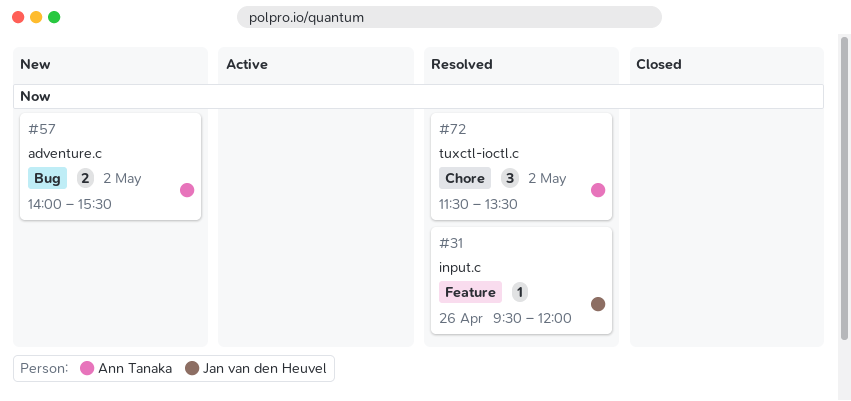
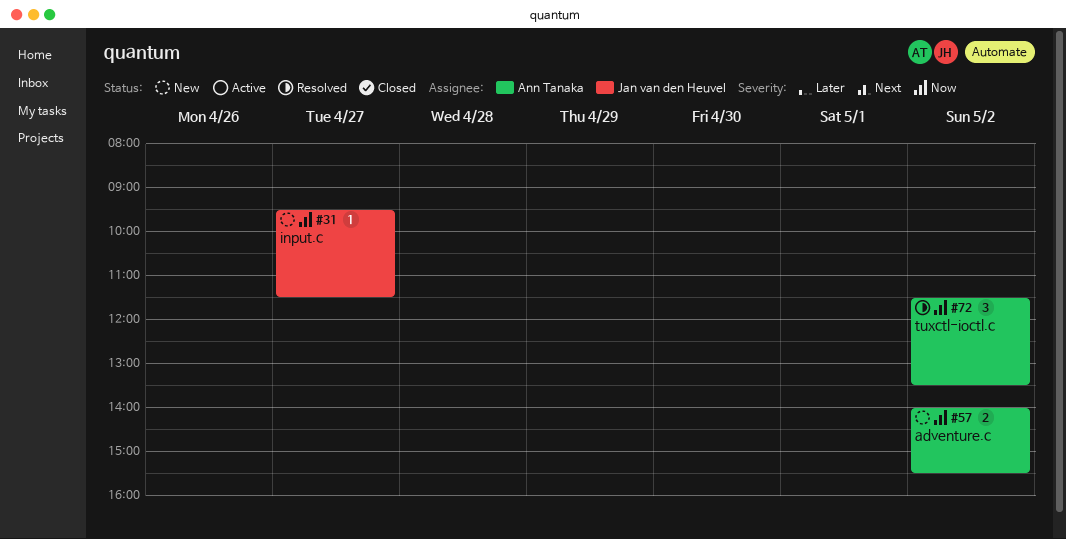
#31, status: Resolved -> New
#31, day: Apr 26 -> Apr 27
#31, ends: 12:00 -> 11:30

